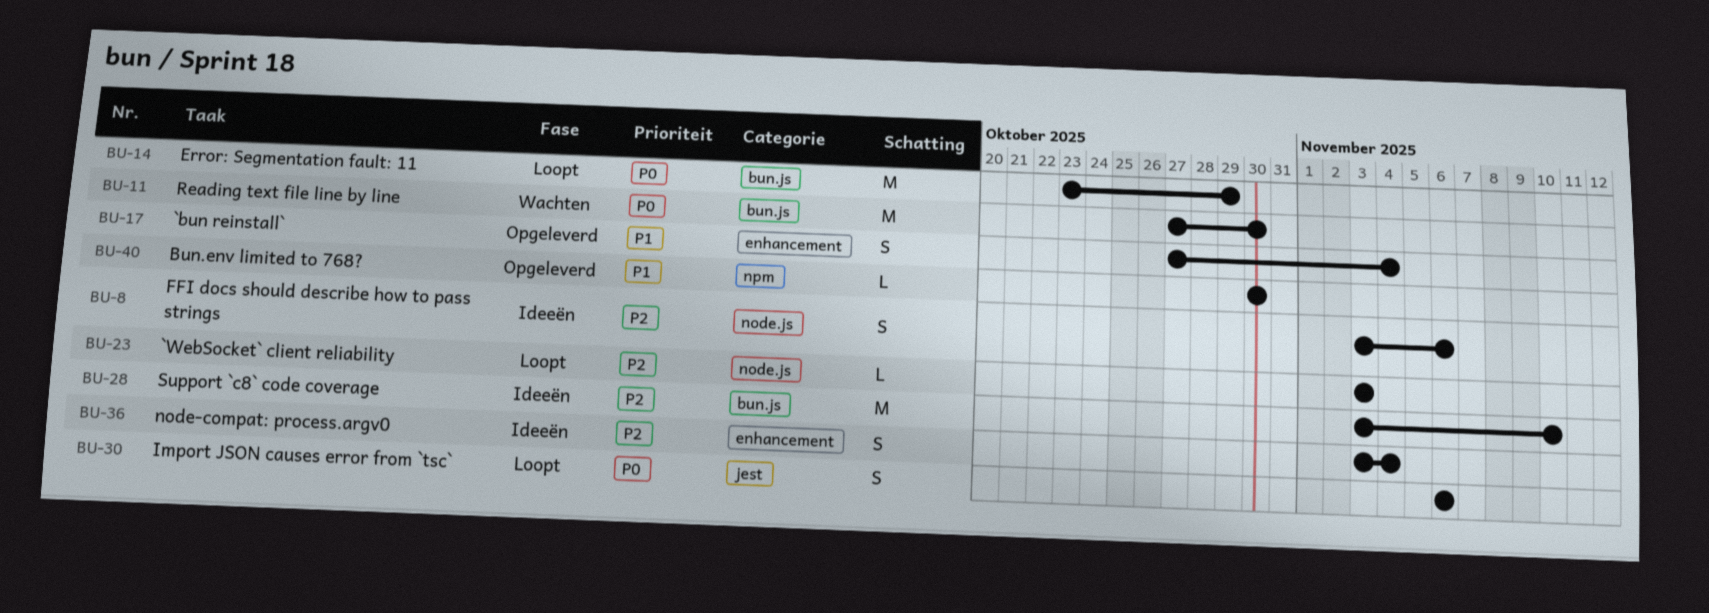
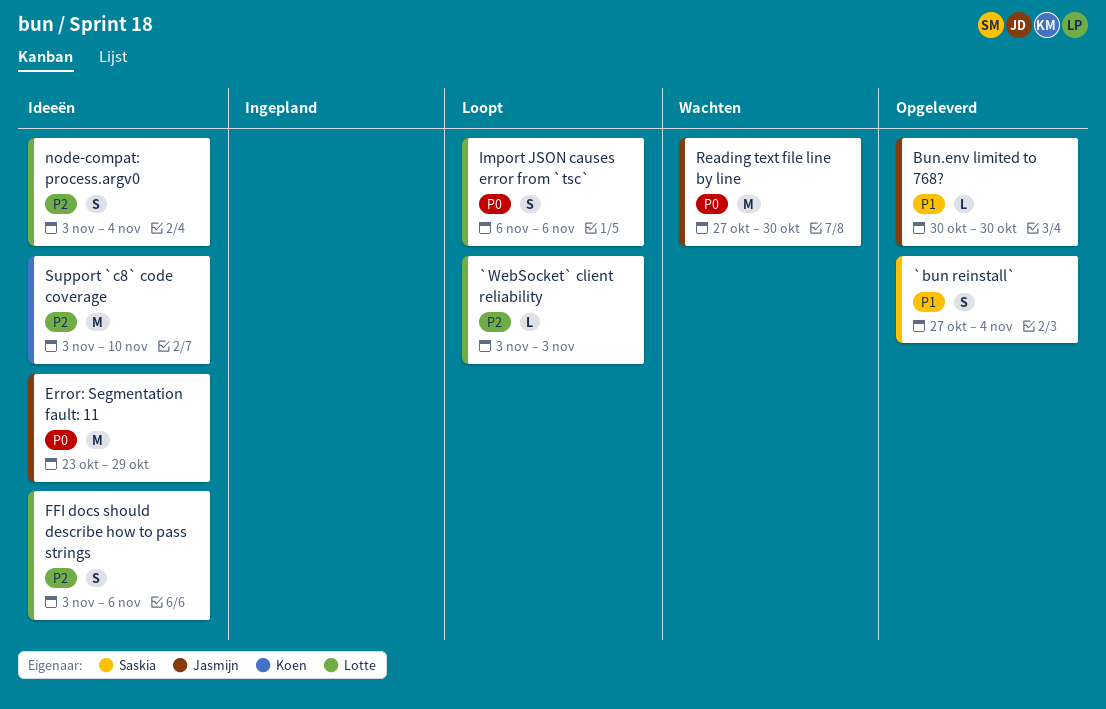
Error: Segmentation fault: 11, status: Loopt -> Ideeën

